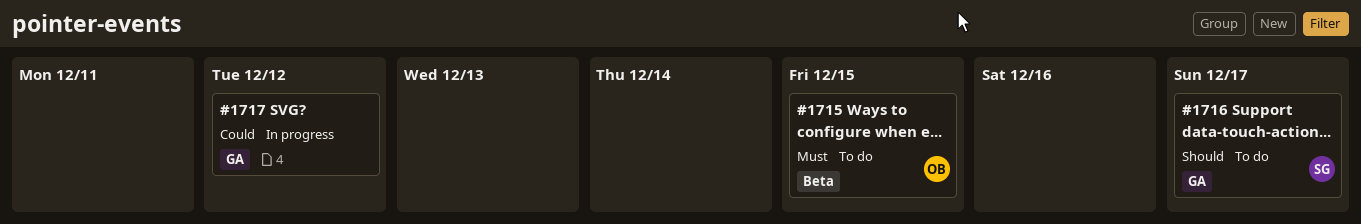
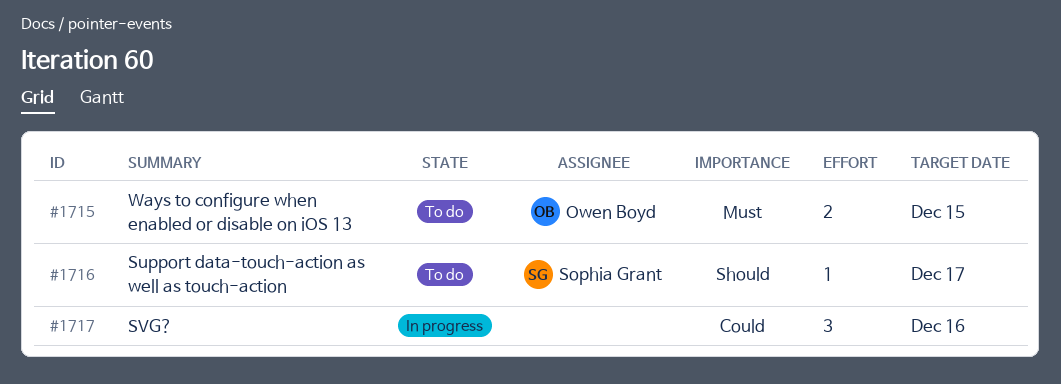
#1717, due: Dec 12 -> Dec 16

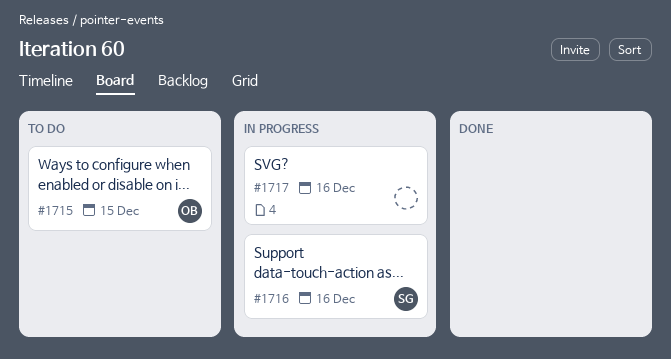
#1716, status: To do -> In progress
#1716, due: Dec 17 -> Dec 16

